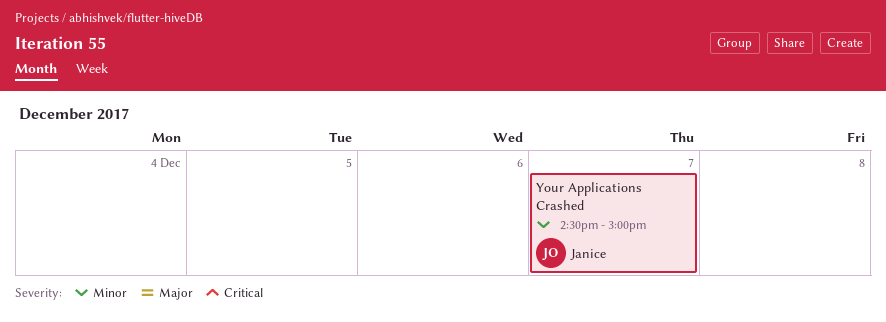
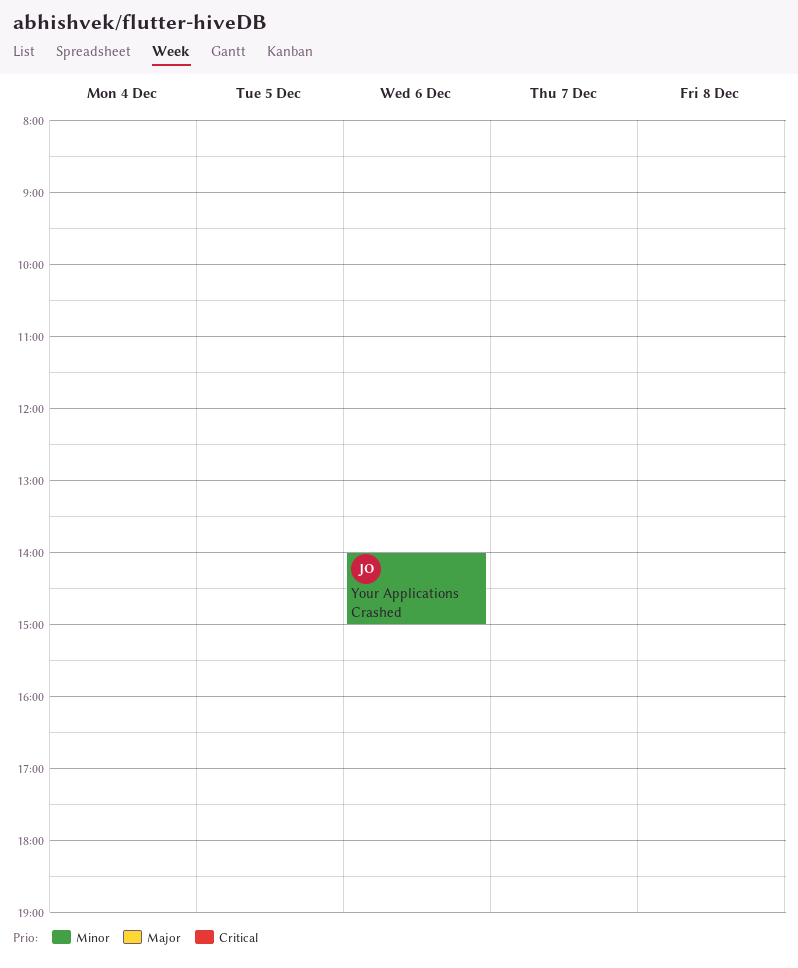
Your Applications Crashed, day: Dec 7 -> Dec 6
Your Applications Crashed, begins: 14:30 -> 14:00

